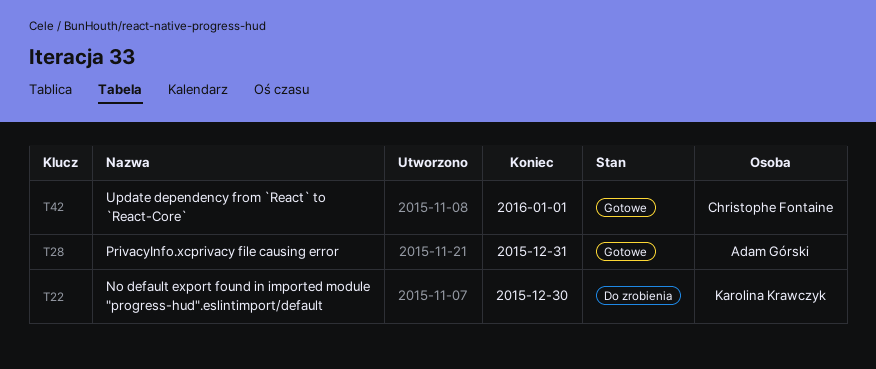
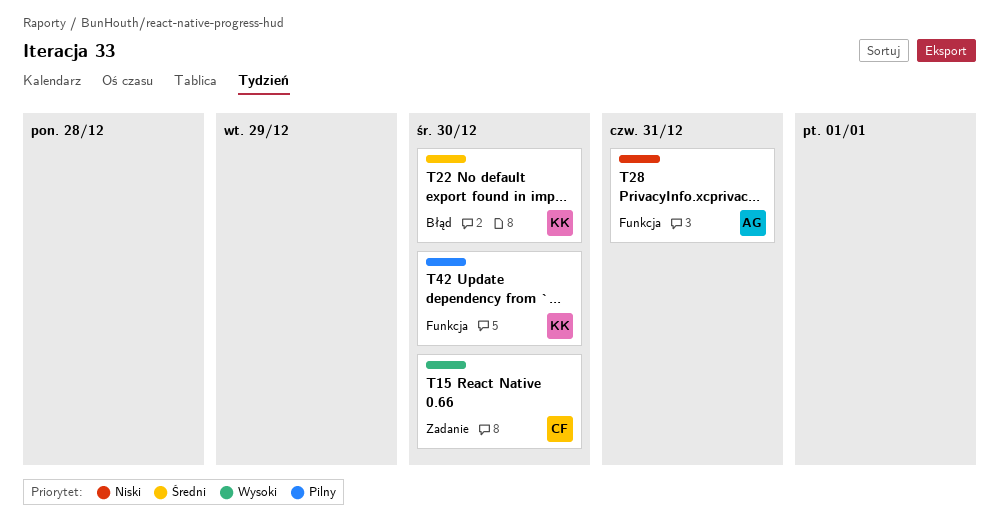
T15: none -> present
T42, owner: Christophe Fontaine -> Karolina Krawczyk
T42, due: Jan 1 -> Dec 30

